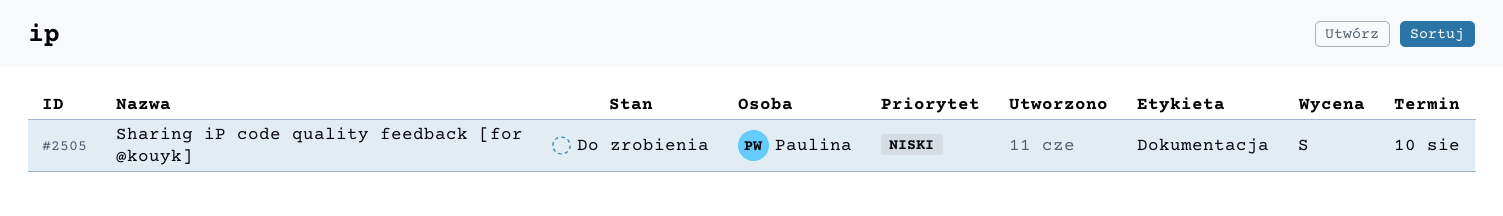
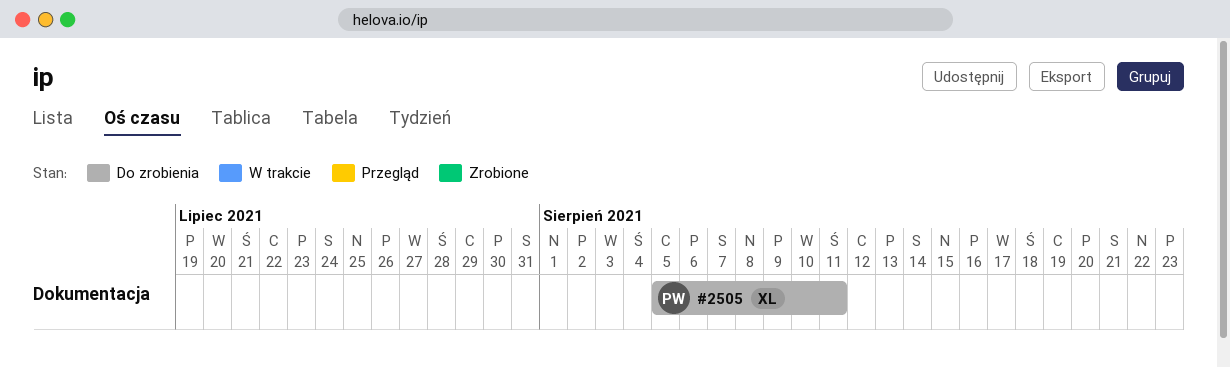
#2505, estimate: S -> XL
#2505, due: Aug 10 -> Aug 11

